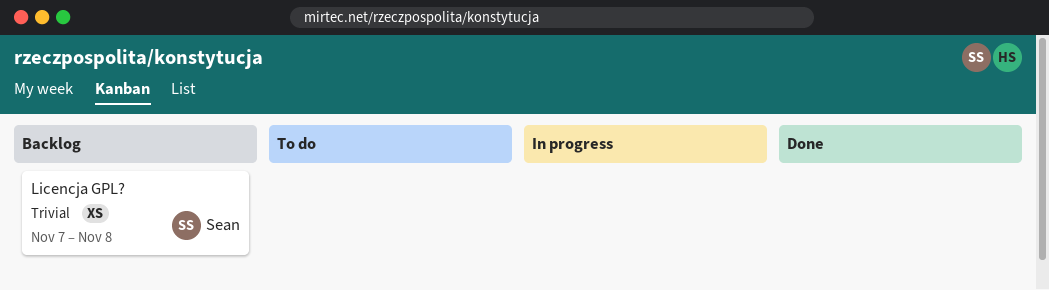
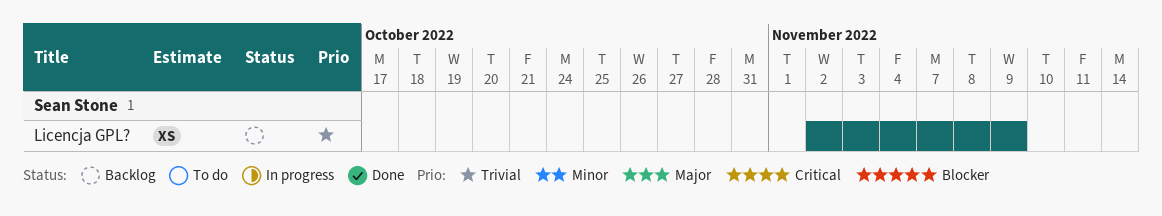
Licencja GPL?, start: Nov 7 -> Nov 2
Licencja GPL?, due: Nov 8 -> Nov 9

